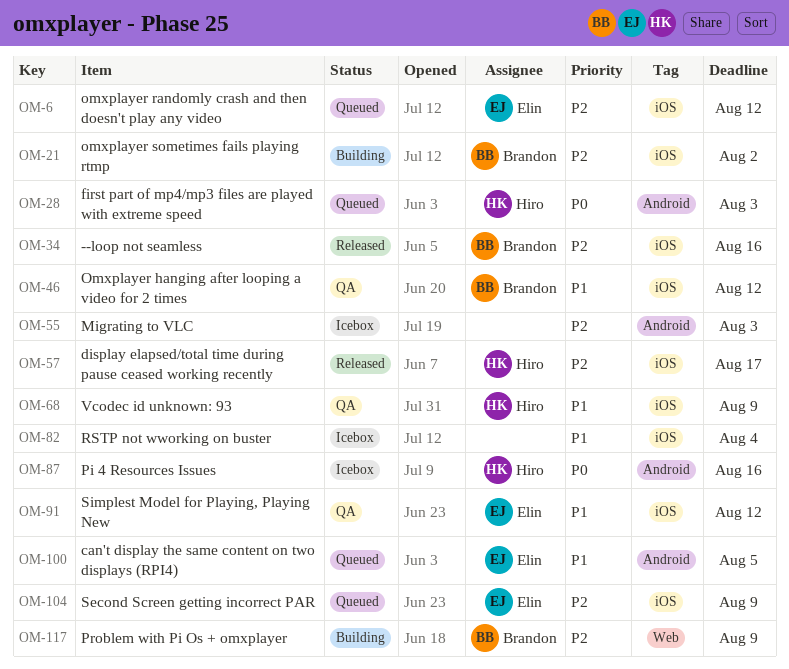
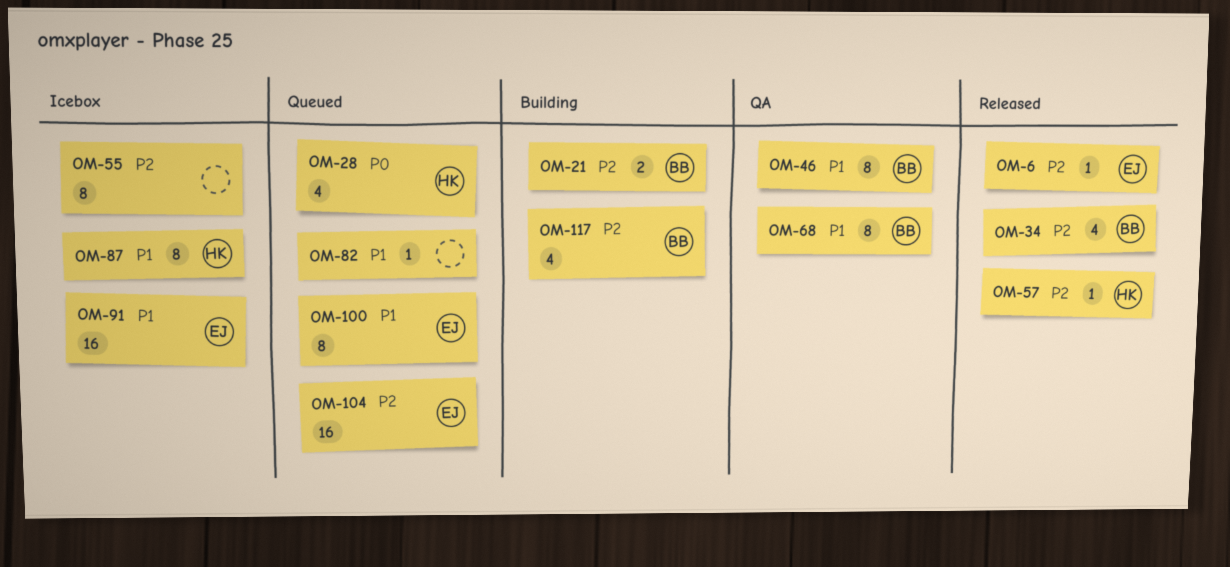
OM-6, status: Queued -> Released
OM-68, owner: Hiro -> Brandon
OM-82, status: Icebox -> Queued
OM-87, priority: P0 -> P1
OM-91, status: QA -> Icebox

